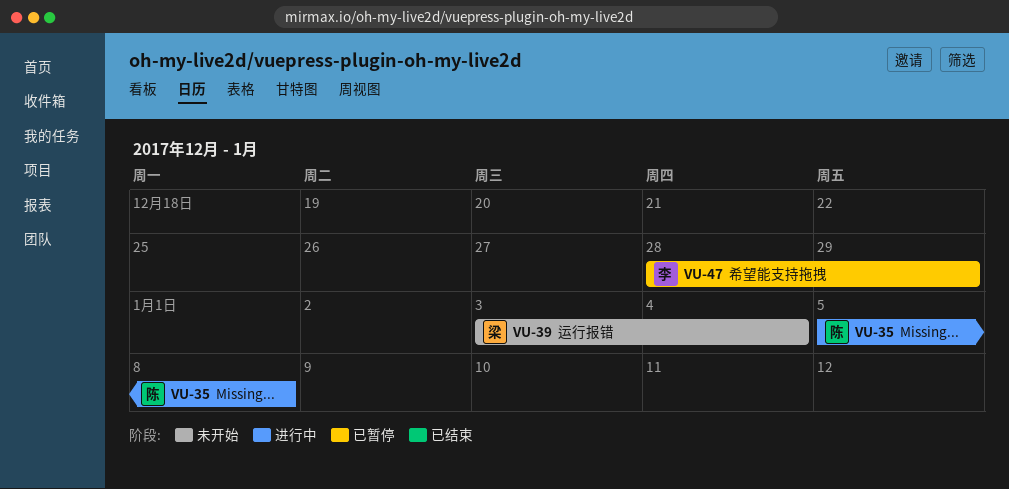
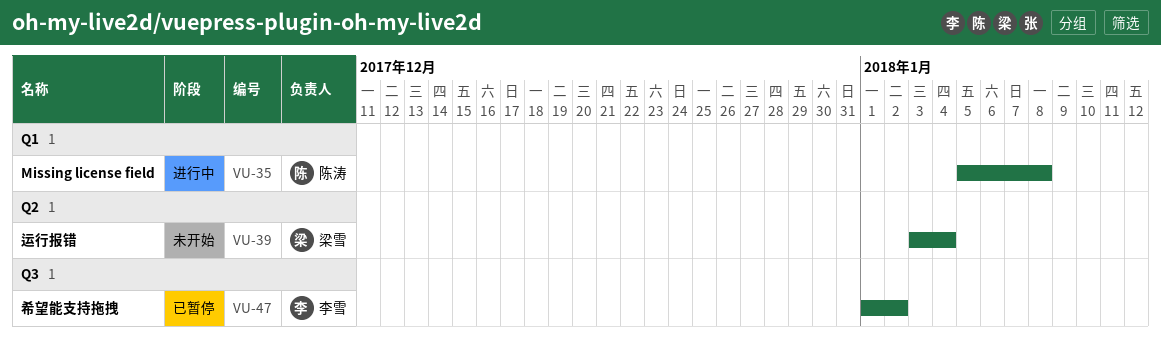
VU-47, start: Dec 28 -> Jan 1
VU-47, due: Dec 29 -> Jan 2

